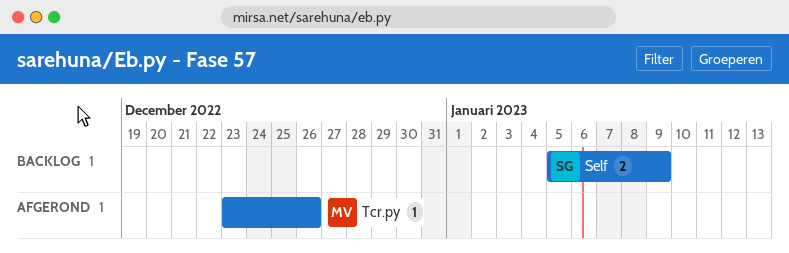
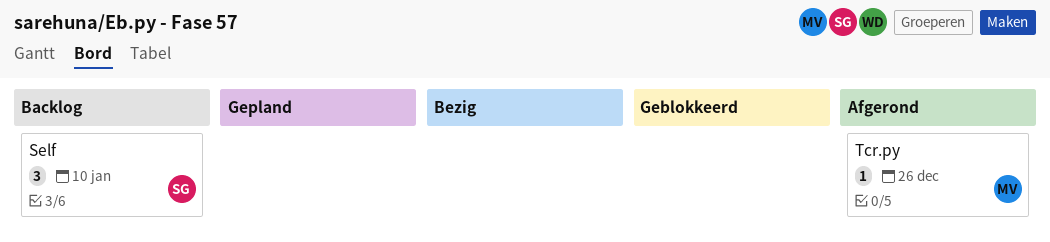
Self, estimate: 2 -> 3
Self, due: Jan 9 -> Jan 10

